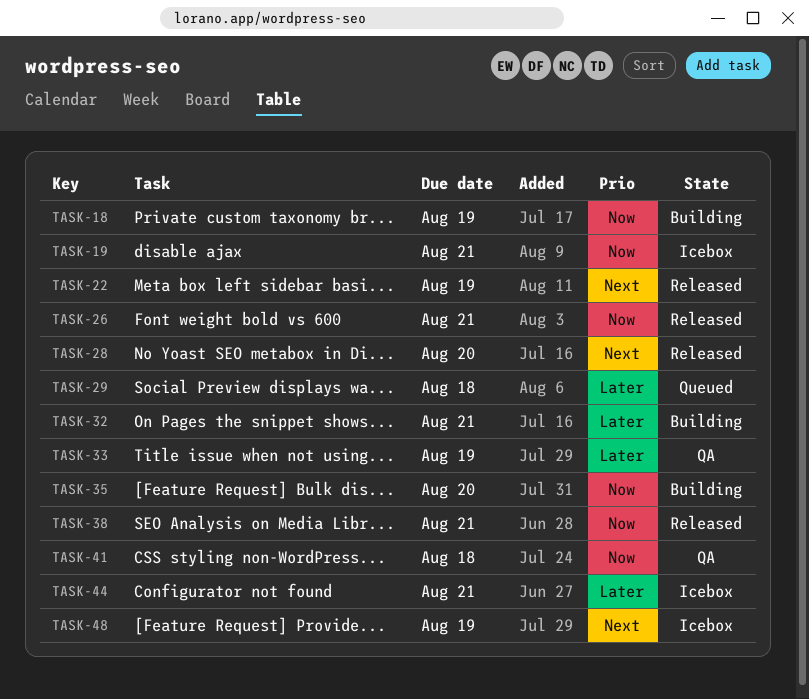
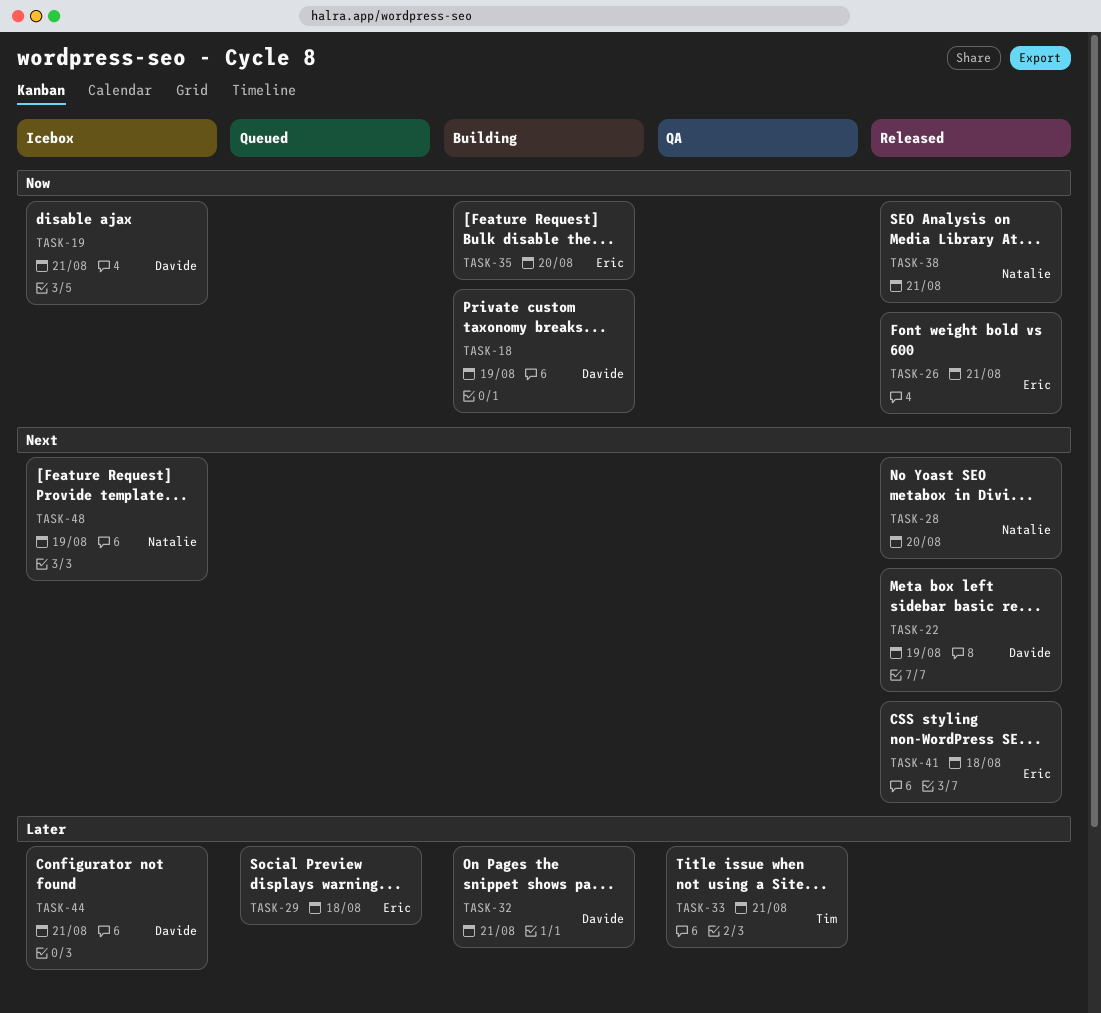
TASK-33, due: Aug 19 -> Aug 21
TASK-41, status: QA -> Released
TASK-41, priority: Now -> Next

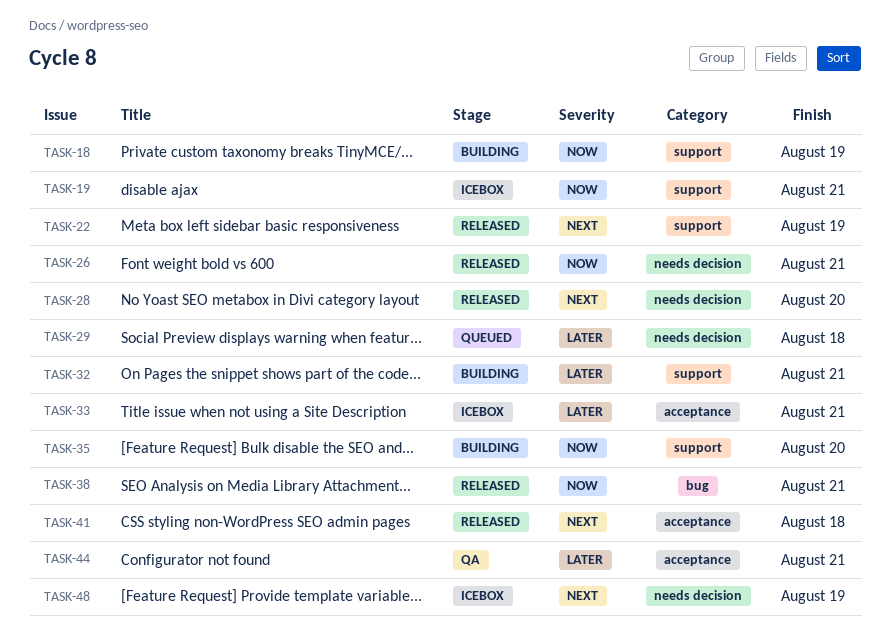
TASK-33, status: QA -> Icebox
TASK-44, status: Icebox -> QA

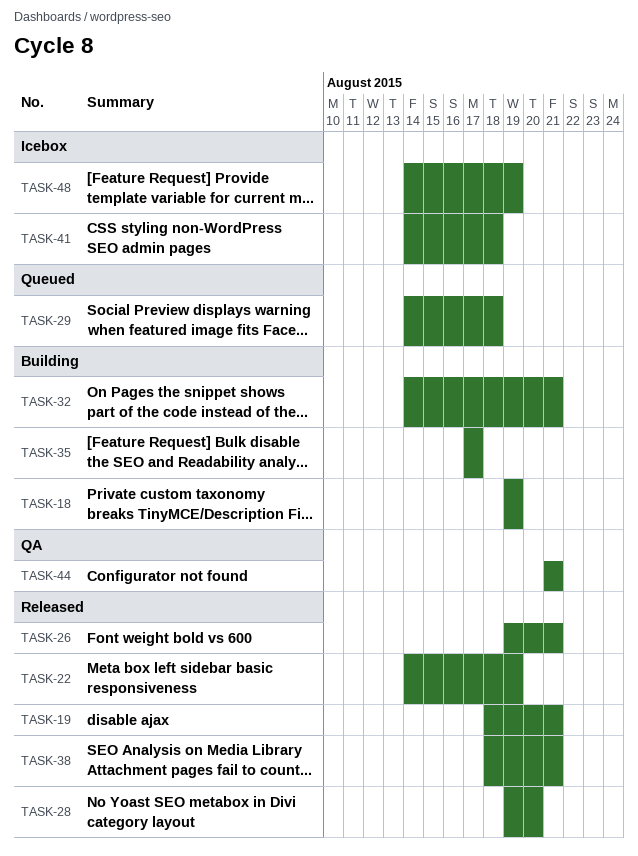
TASK-19, status: Icebox -> Released
TASK-33: present -> none
TASK-35, due: Aug 20 -> Aug 17
TASK-41, status: Released -> Icebox

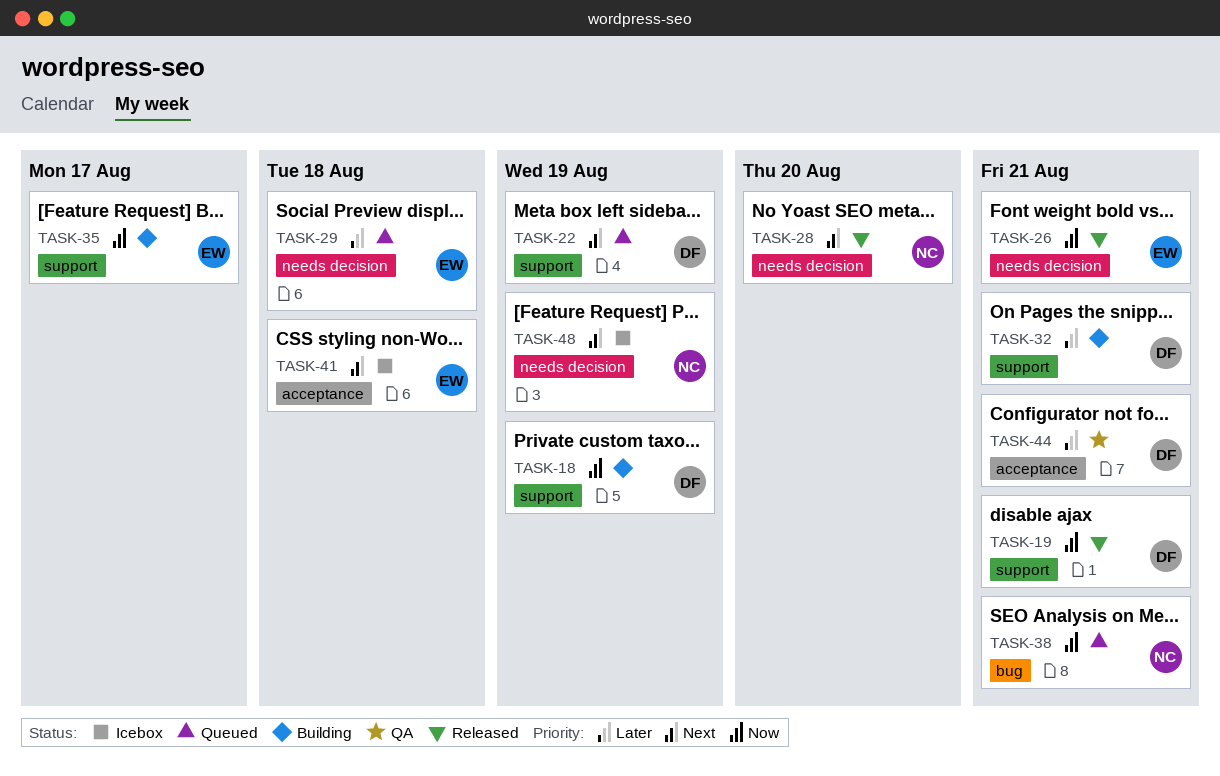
TASK-22, status: Released -> Queued
TASK-38, status: Released -> Queued

